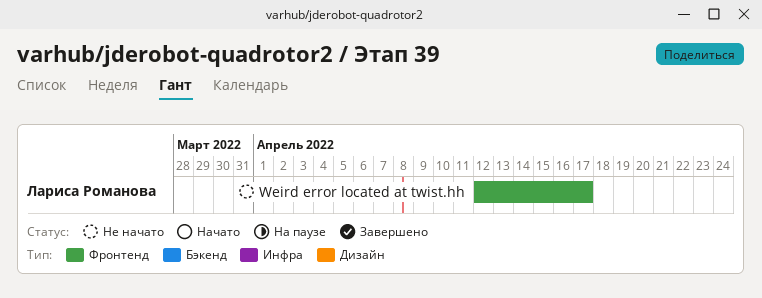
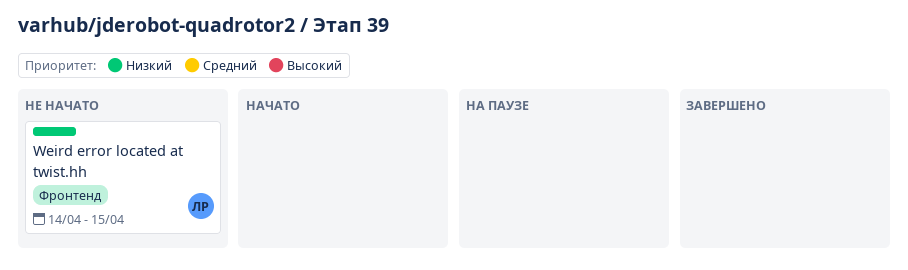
Weird error located at twist.hh, start: Apr 12 -> Apr 14
Weird error located at twist.hh, due: Apr 17 -> Apr 15

